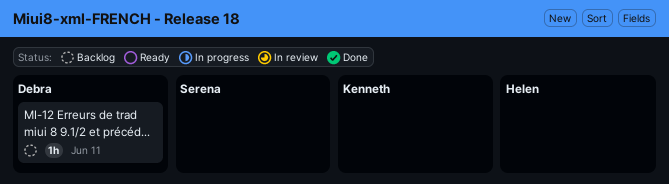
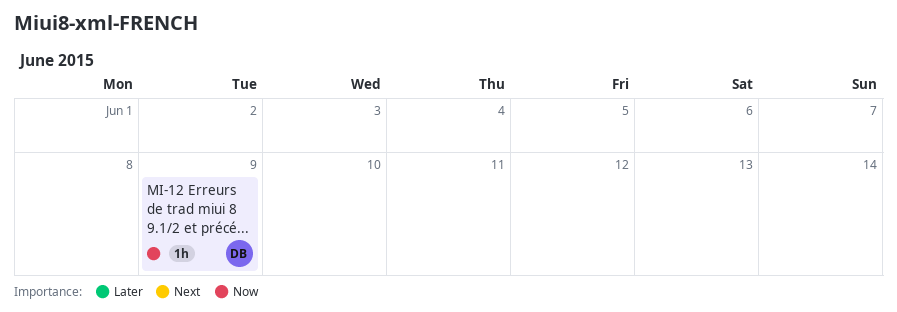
MI-12, due: Jun 11 -> Jun 9

